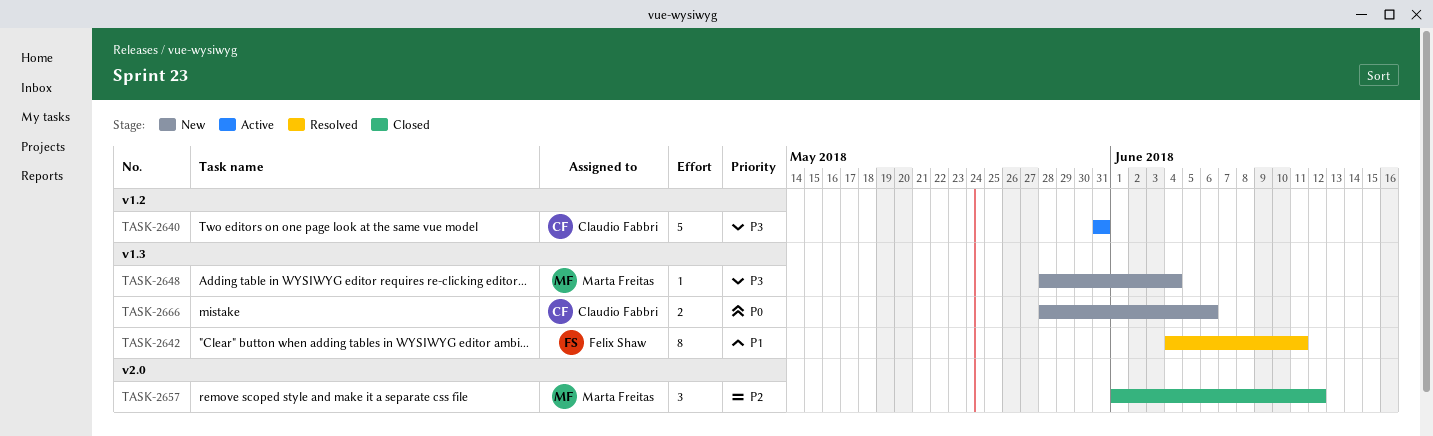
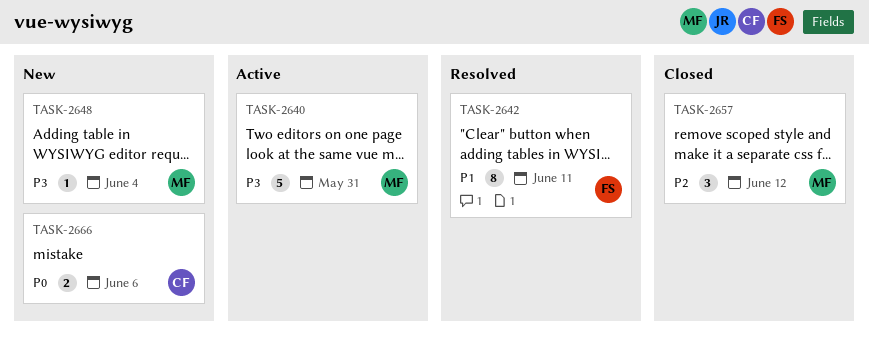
TASK-2640, owner: Claudio Fabbri -> Marta Freitas

